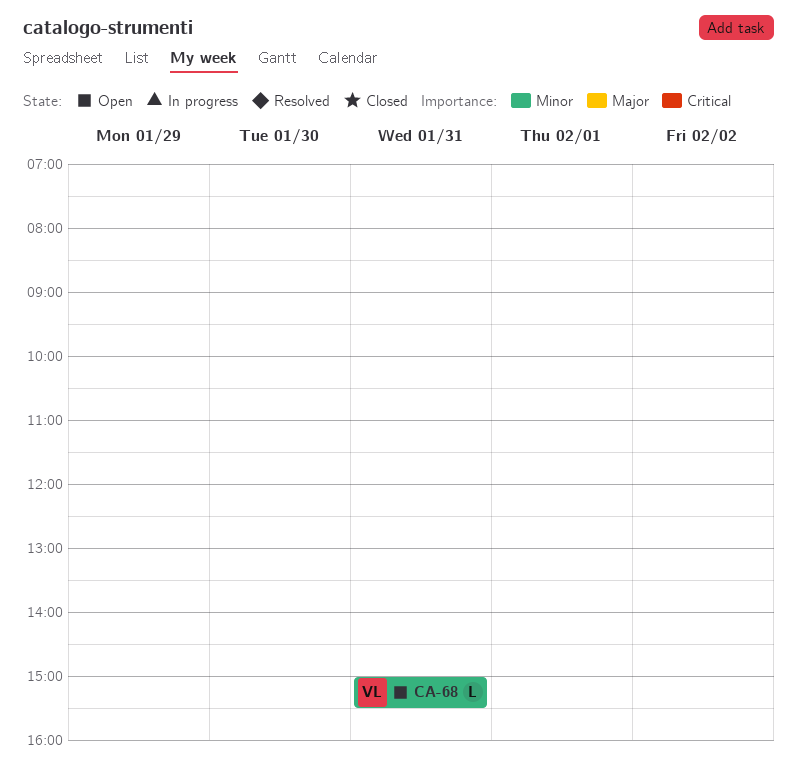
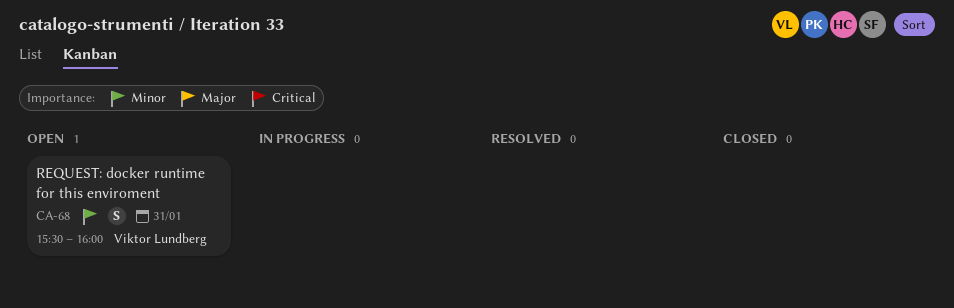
CA-68, estimate: L -> S
CA-68, begins: 15:00 -> 15:30
CA-68, ends: 15:30 -> 16:00

